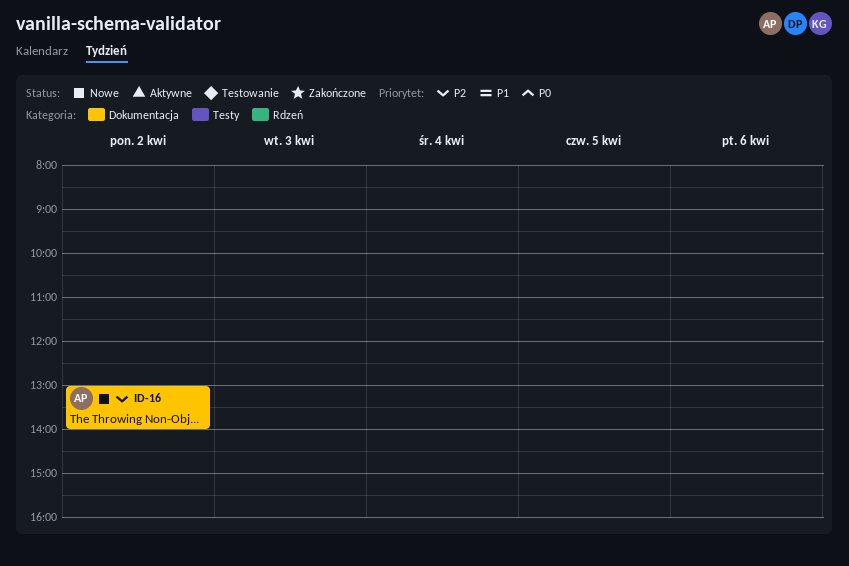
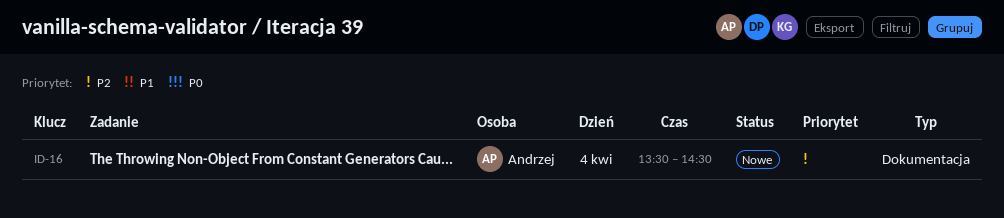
ID-16, day: Apr 2 -> Apr 4
ID-16, begins: 13:00 -> 13:30
ID-16, ends: 14:00 -> 14:30

